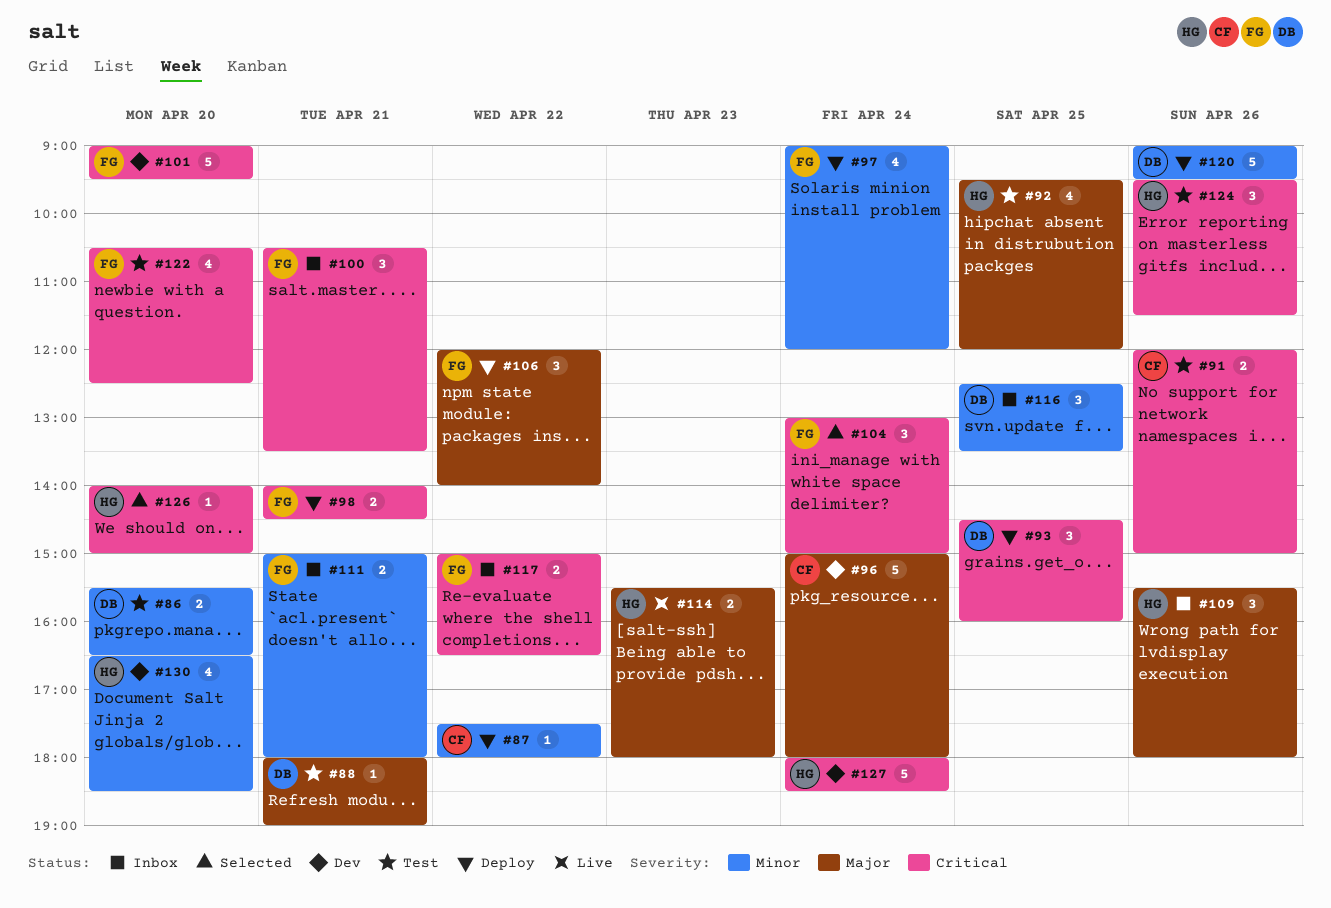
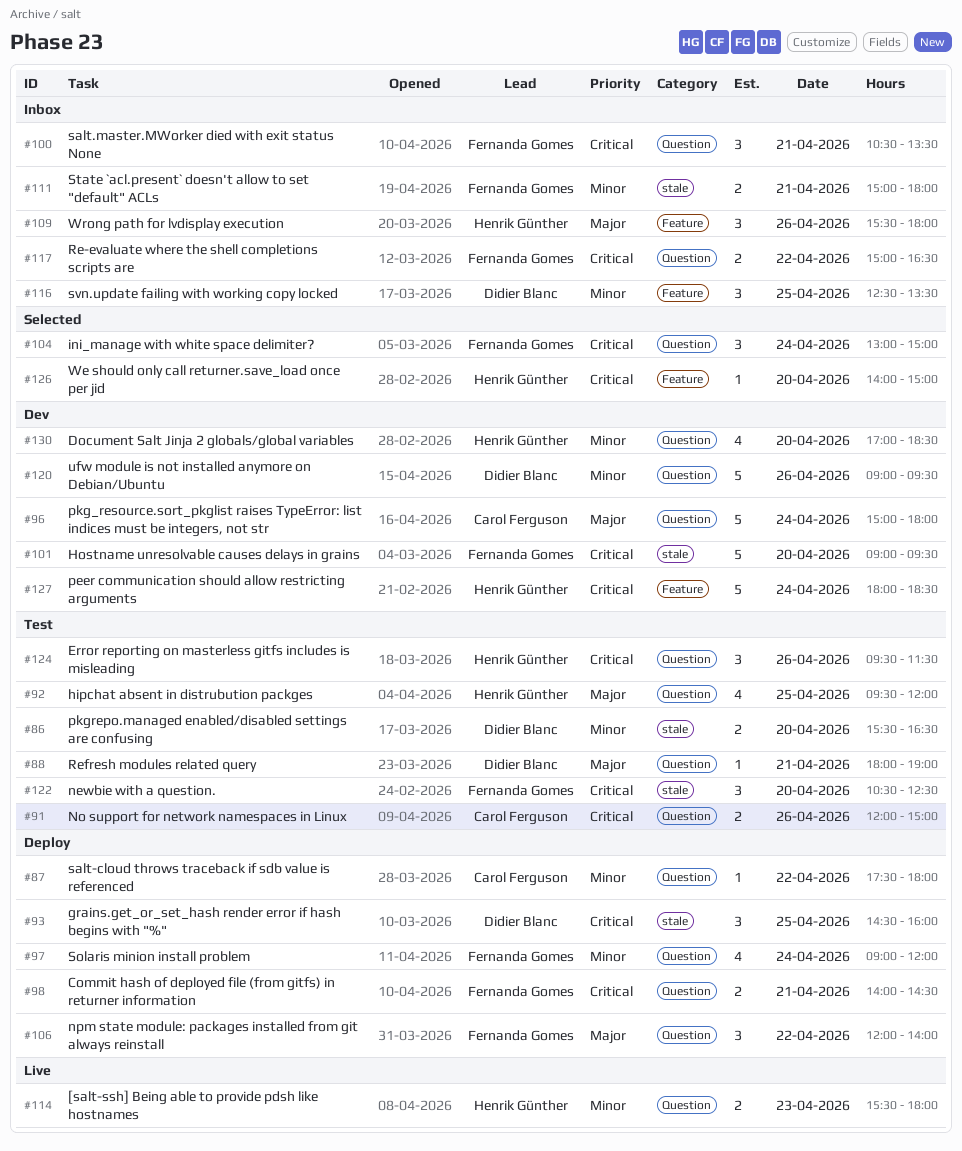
#114, priority: Major -> Minor
#120, status: Deploy -> Dev
#122, estimate: 4 -> 3
#130, begins: 16:30 -> 17:00

